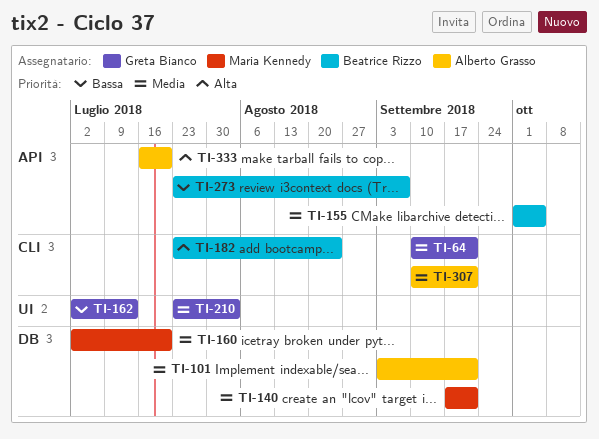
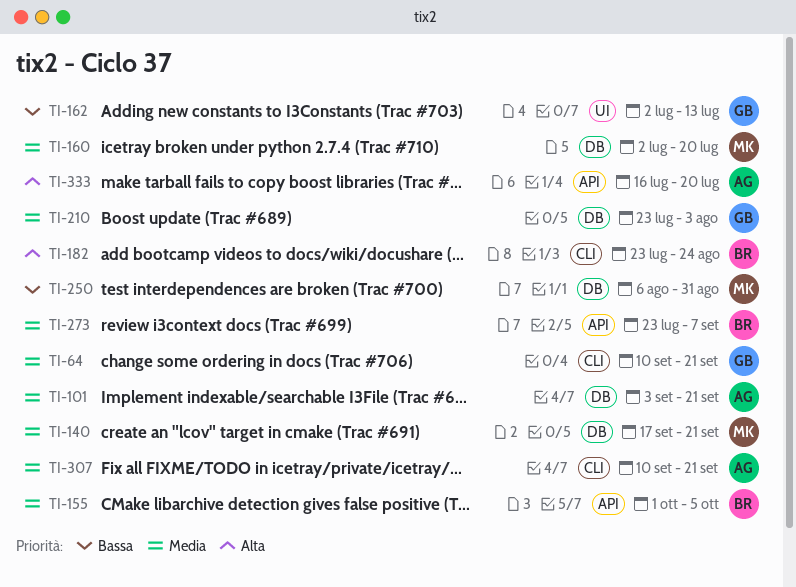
TI-210, label: UI -> DB
TI-250: none -> present
TI-273, priority: Bassa -> Media

